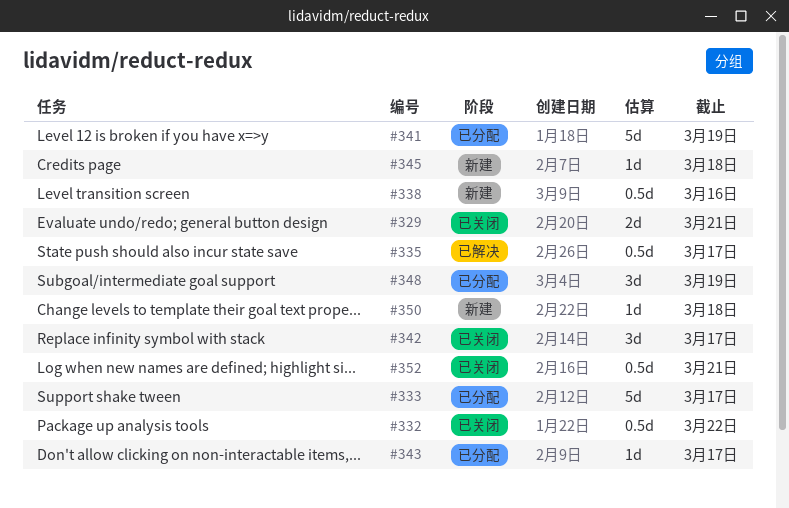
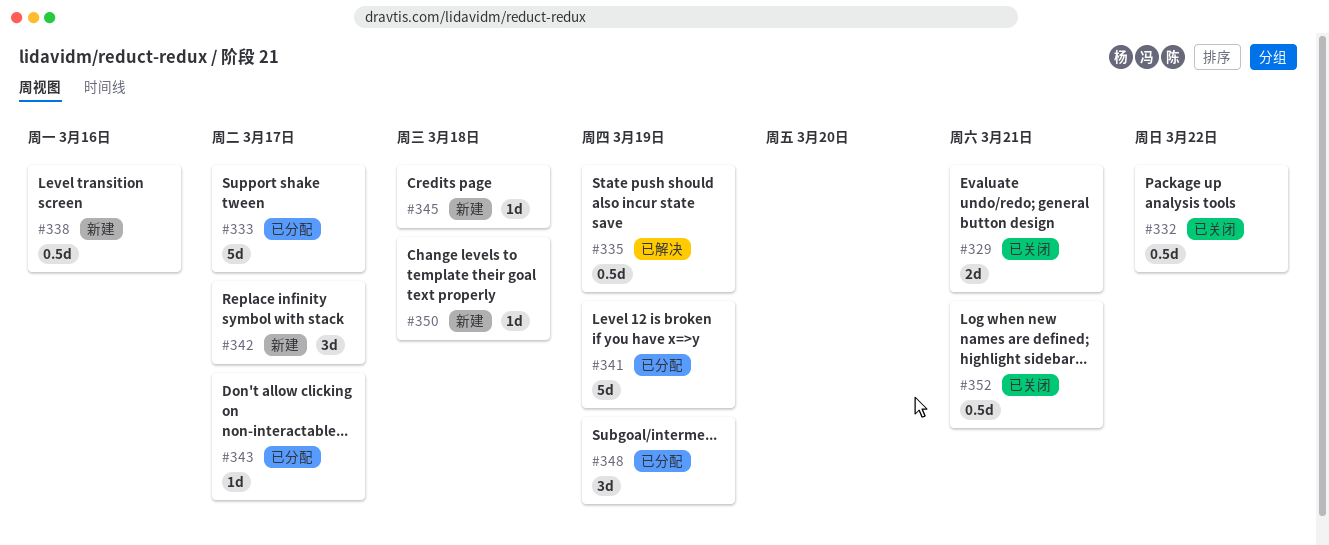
#335, due: Mar 17 -> Mar 19
#342, status: 已关闭 -> 新建

